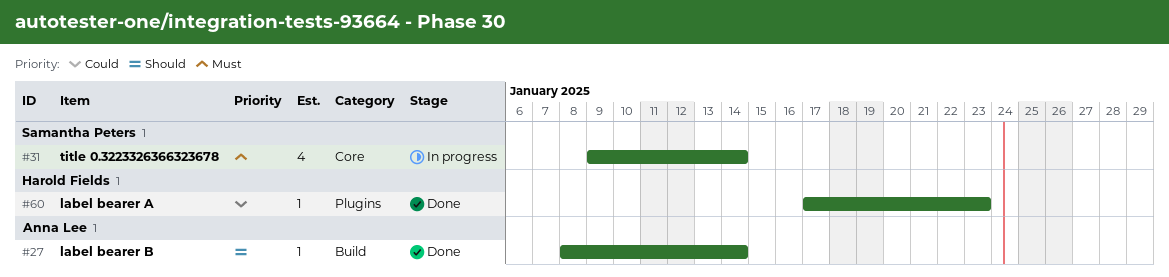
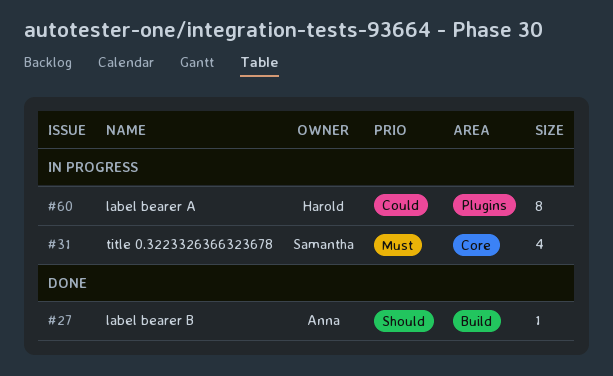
#60, status: Done -> In progress
#60, estimate: 1 -> 8

